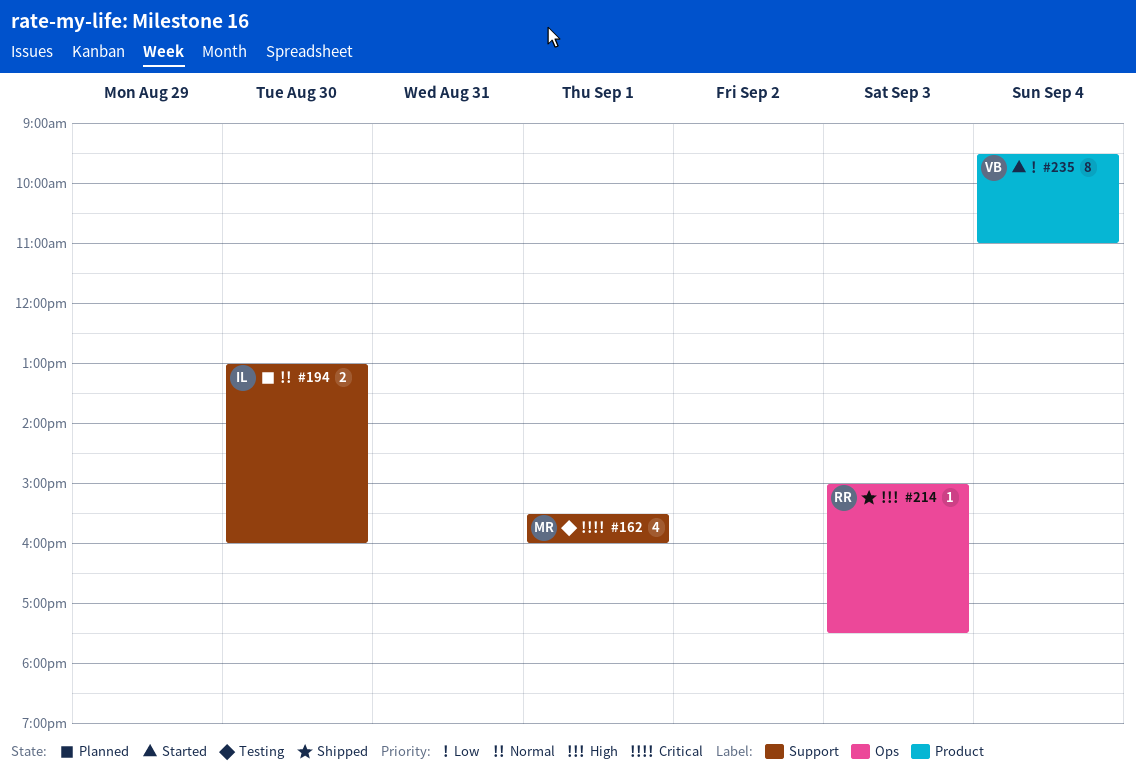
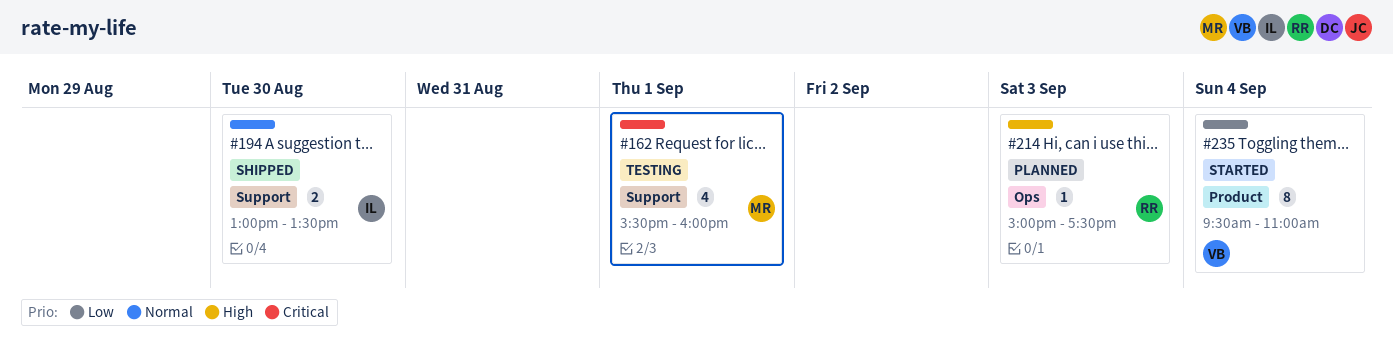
#194, status: Planned -> Shipped
#194, ends: 16:00 -> 13:30
#214, status: Shipped -> Planned

